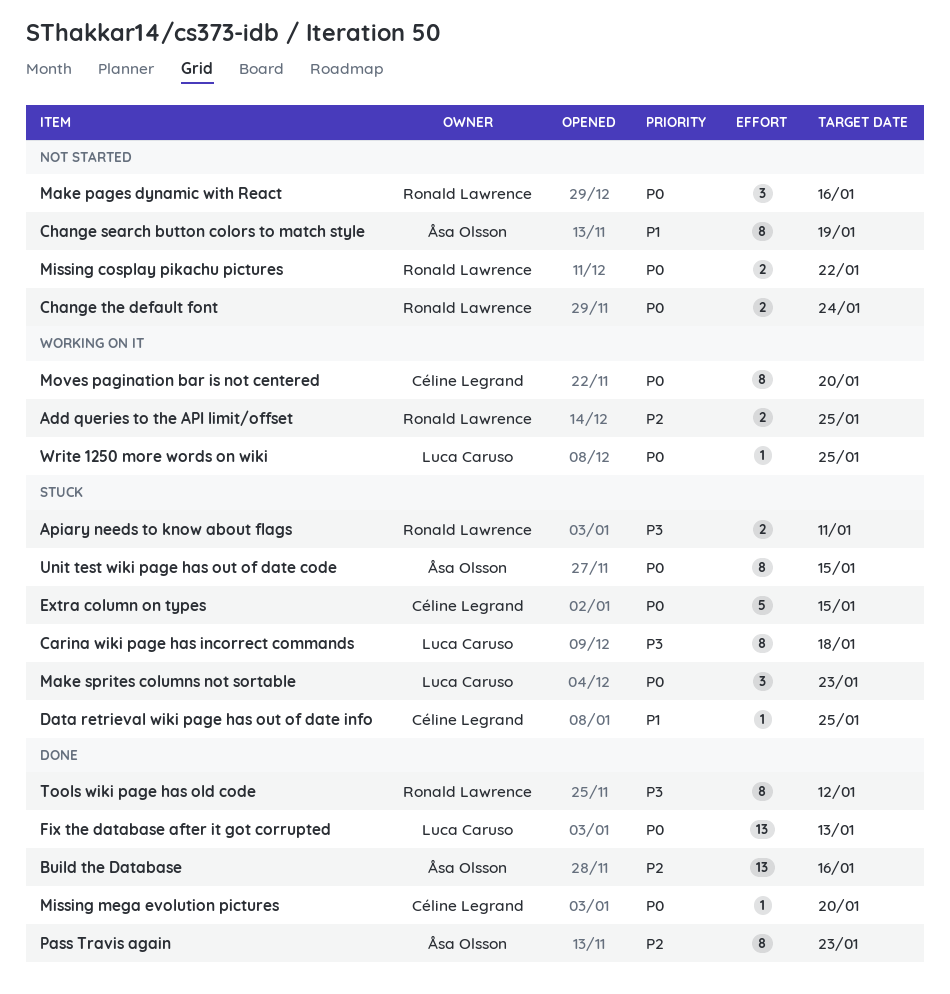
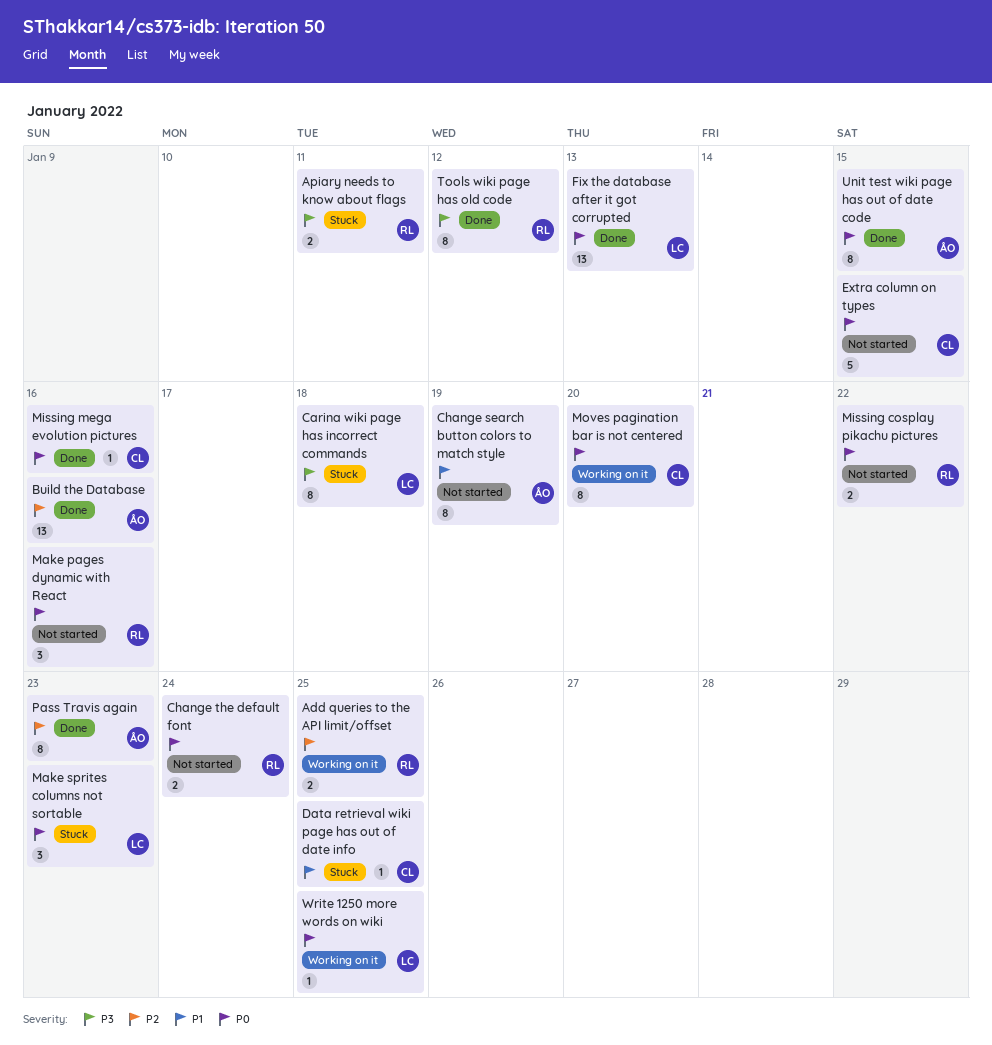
Extra column on types, status: Stuck -> Not started
Missing mega evolution pictures, due: Jan 20 -> Jan 16
Unit test wiki page has out of date code, status: Stuck -> Done

